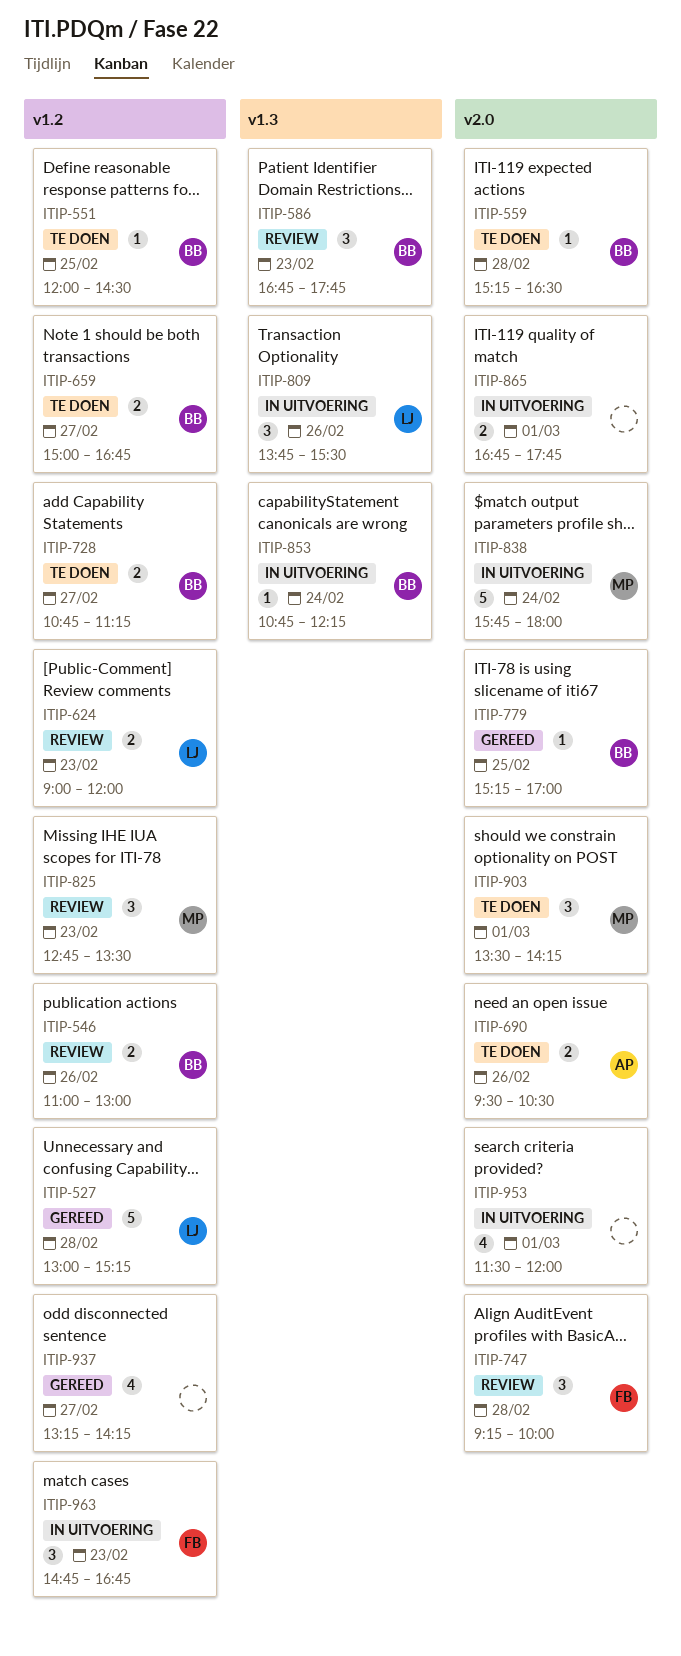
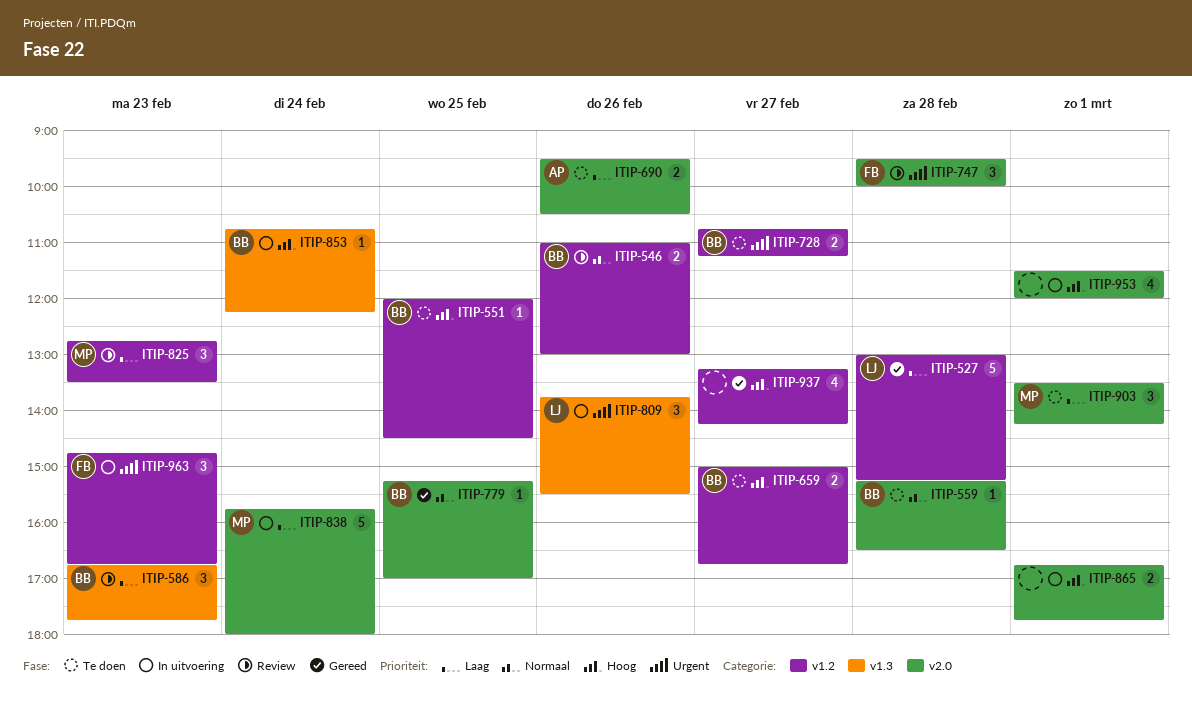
ITIP-624: present -> none
ITIP-747, begins: 09:15 -> 09:30

